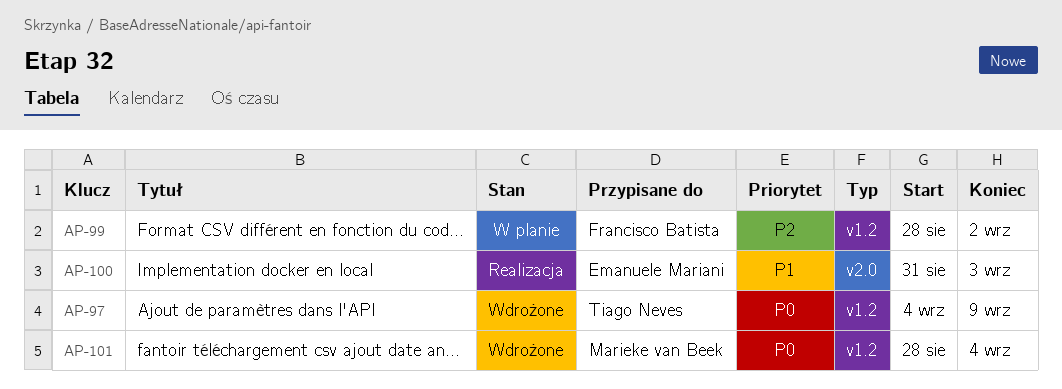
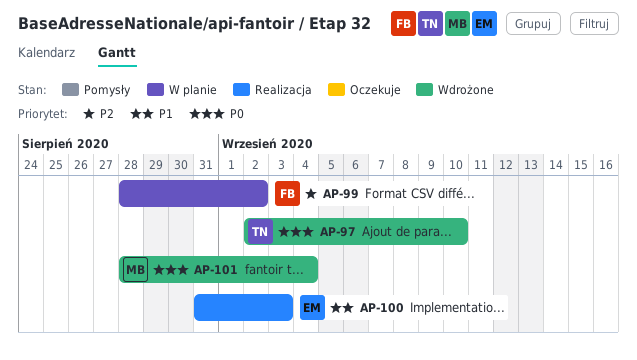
AP-97, start: Sep 4 -> Sep 2
AP-97, due: Sep 9 -> Sep 10

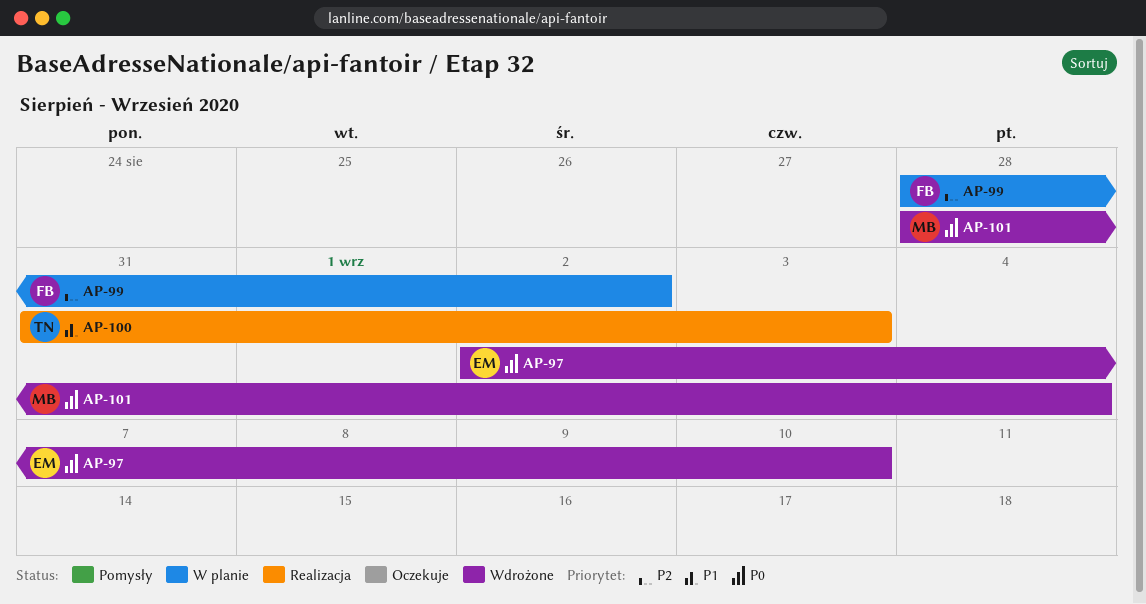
AP-97, owner: TN -> EM
AP-100, owner: EM -> TN

